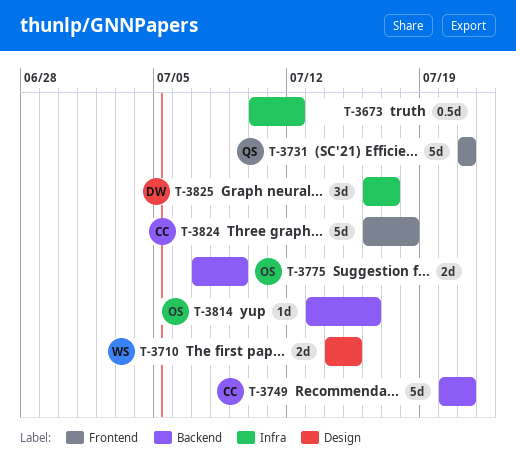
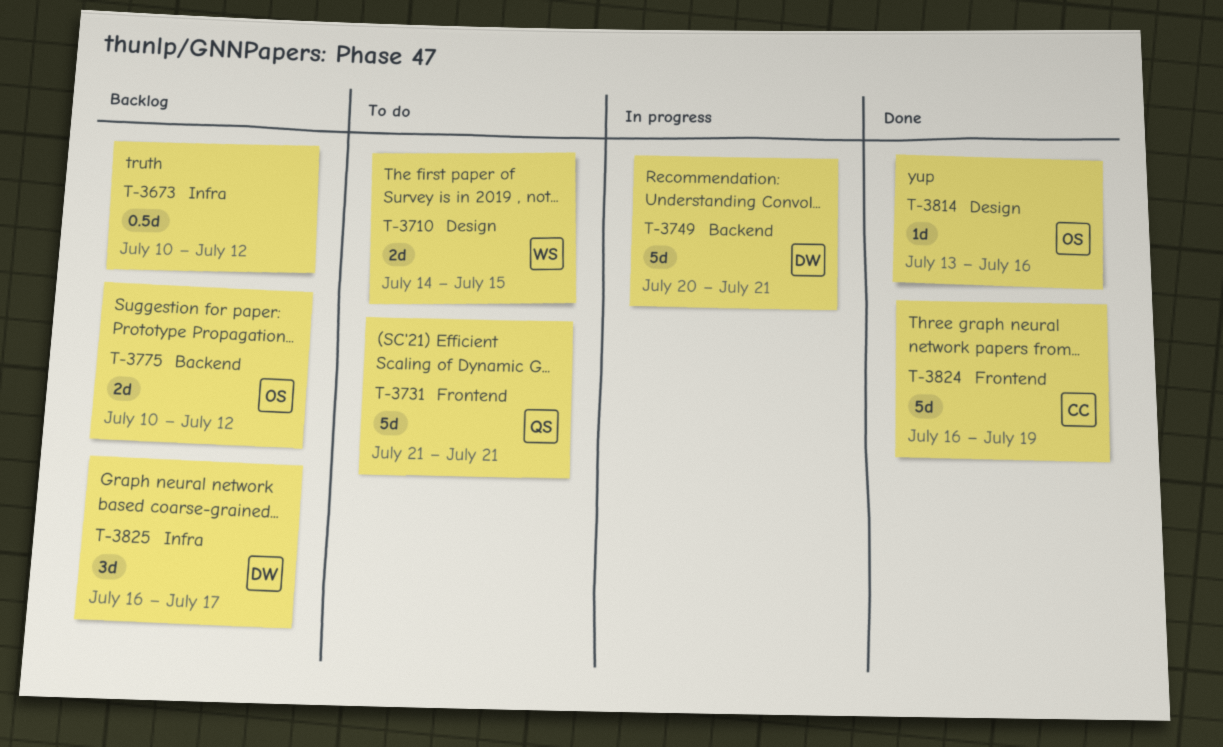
T-3749, owner: CC -> DW
T-3775, start: Jul 7 -> Jul 10
T-3775, due: Jul 9 -> Jul 12
T-3814, label: Backend -> Design
T-3824, due: Jul 18 -> Jul 19

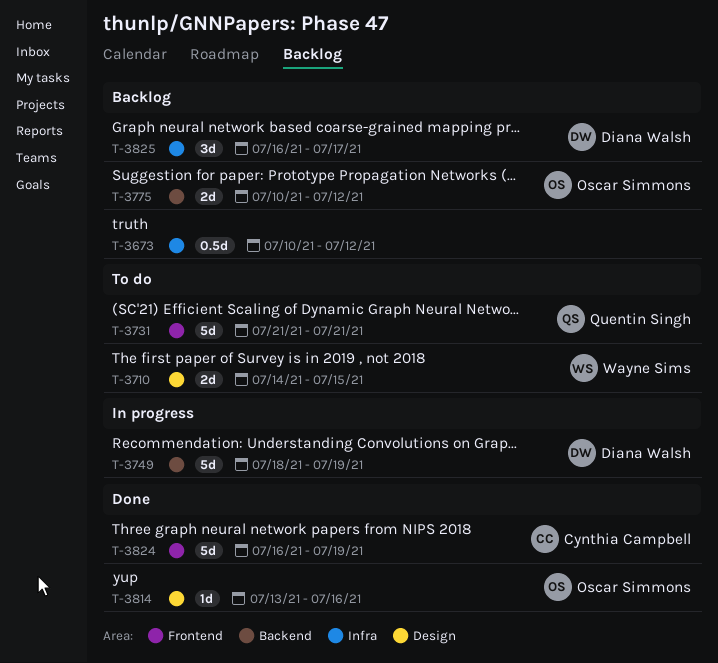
T-3749, start: Jul 20 -> Jul 18
T-3749, due: Jul 21 -> Jul 19

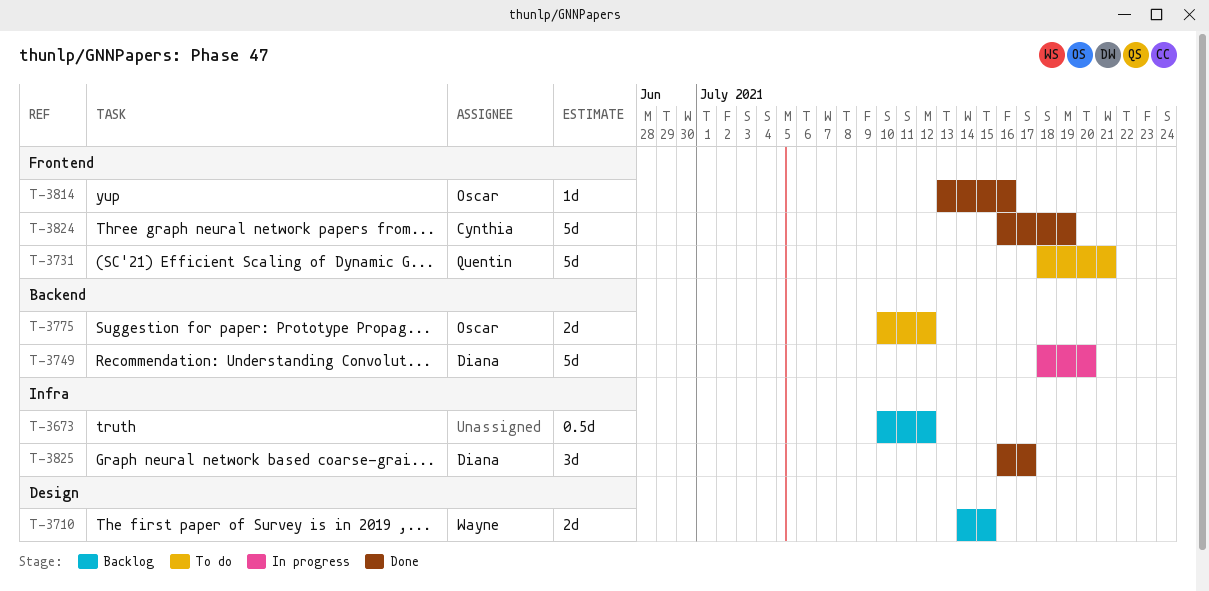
T-3710, status: To do -> Backlog
T-3731, start: Jul 21 -> Jul 18
T-3749, due: Jul 19 -> Jul 20
T-3775, status: Backlog -> To do
T-3814, label: Design -> Frontend
T-3825, status: Backlog -> Done

